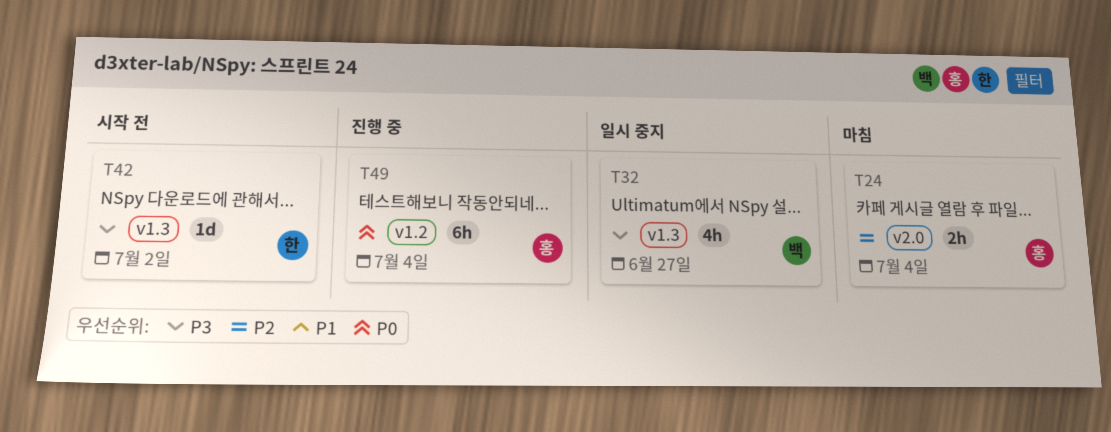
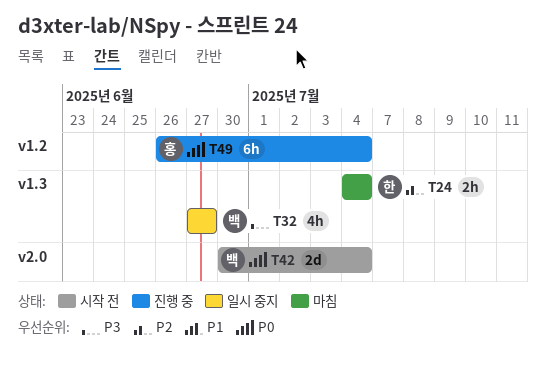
T24, owner: 홍 -> 한
T24, label: v2.0 -> v1.3
T42, owner: 한 -> 백
T42, priority: P3 -> P0
T42, label: v1.3 -> v2.0
T42, estimate: 1d -> 2d
T42, due: Jul 2 -> Jul 4

